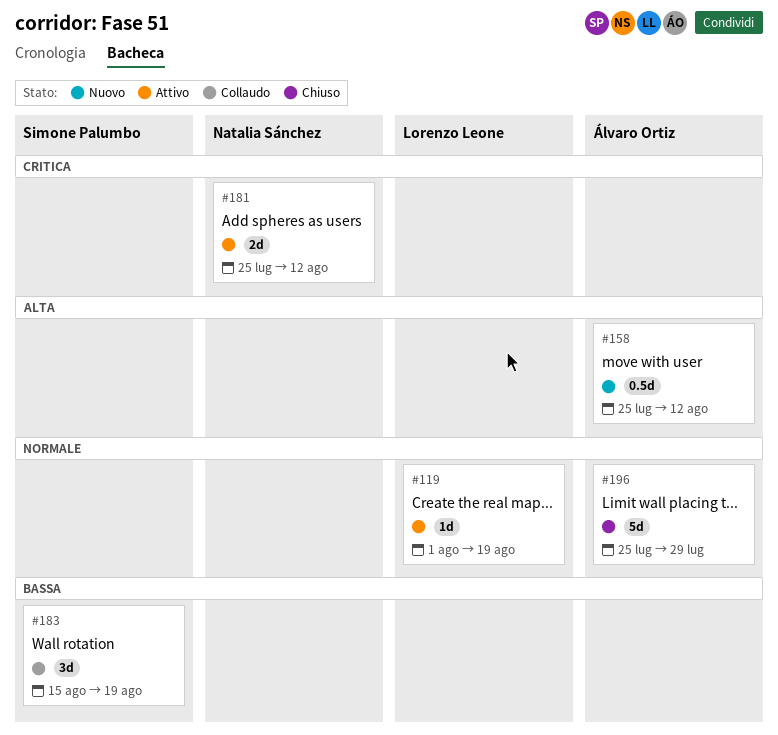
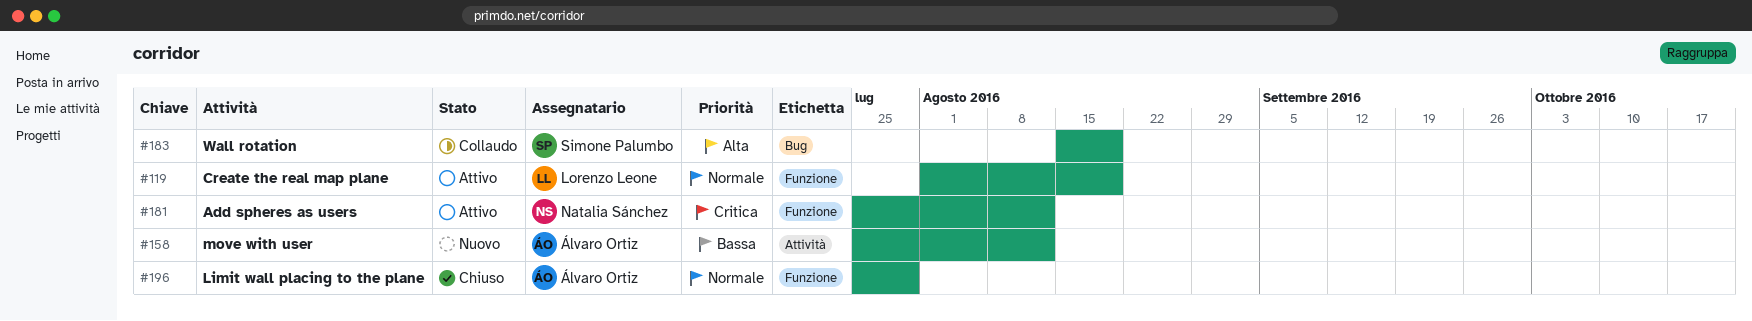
#158, priority: Alta -> Bassa
#183, priority: Bassa -> Alta

